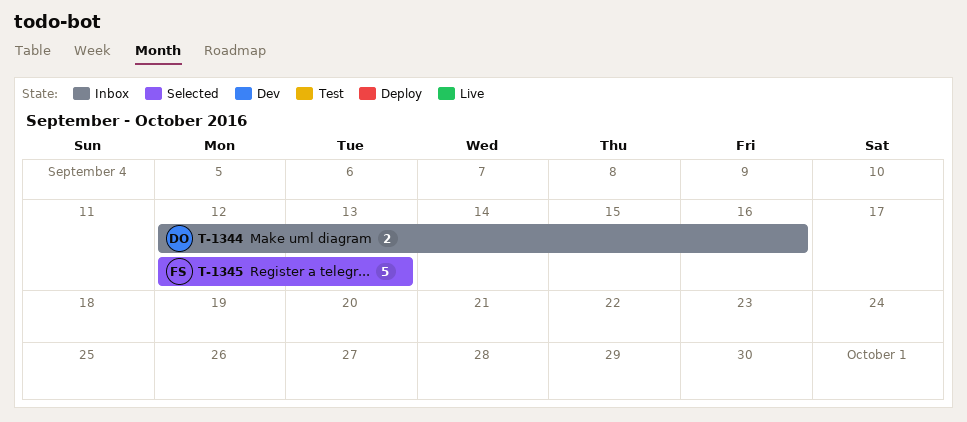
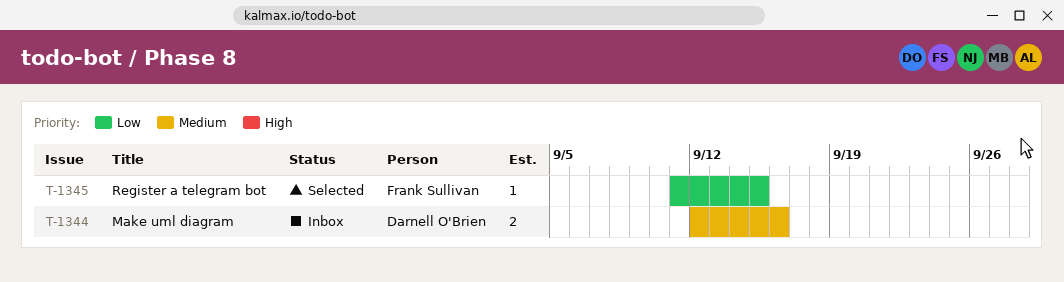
T-1345, estimate: 5 -> 1
T-1345, start: Sep 12 -> Sep 11
T-1345, due: Sep 13 -> Sep 15

